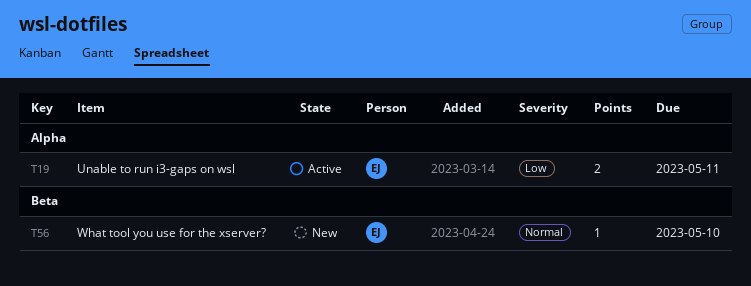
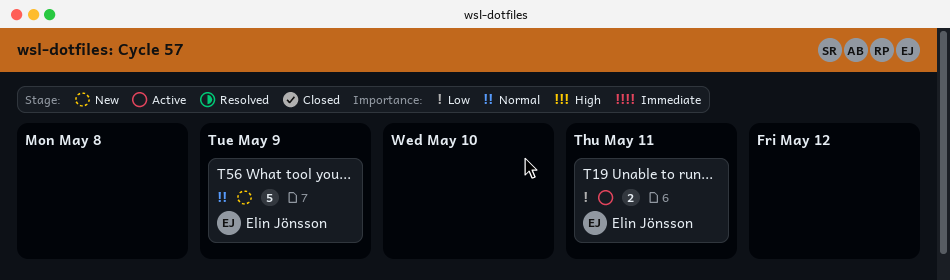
T56, estimate: 1 -> 5
T56, due: May 10 -> May 9

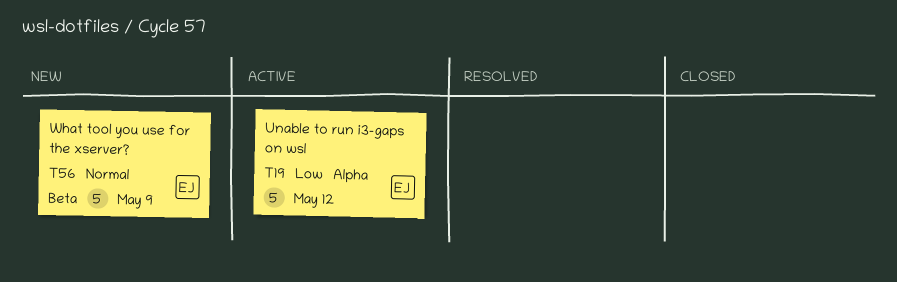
T19, estimate: 2 -> 5
T19, due: May 11 -> May 12

